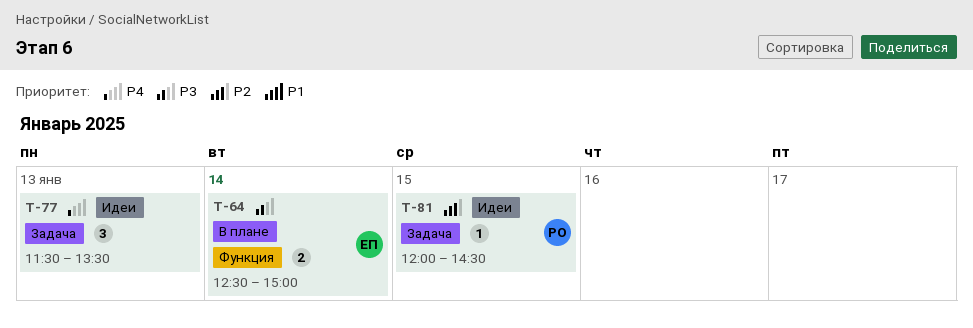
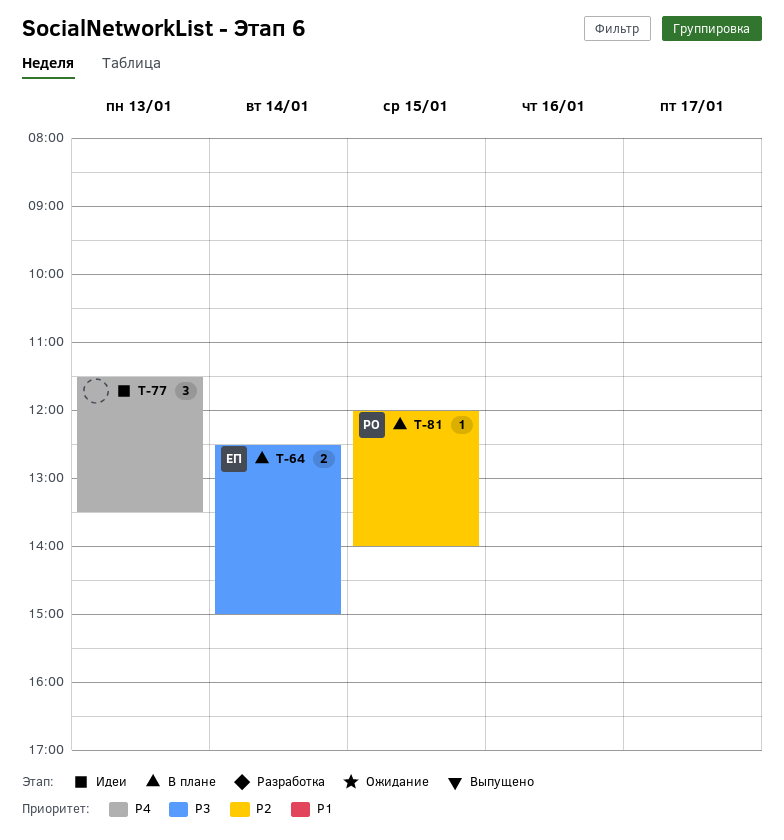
T-81, status: Идеи -> В плане
T-81, ends: 14:30 -> 14:00

